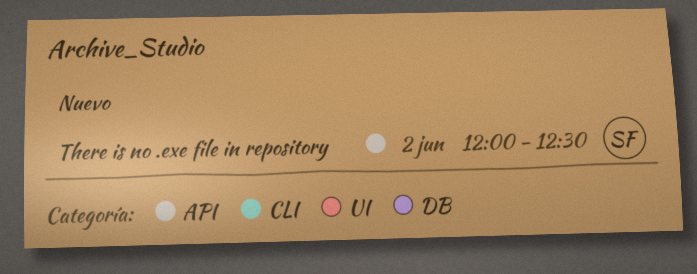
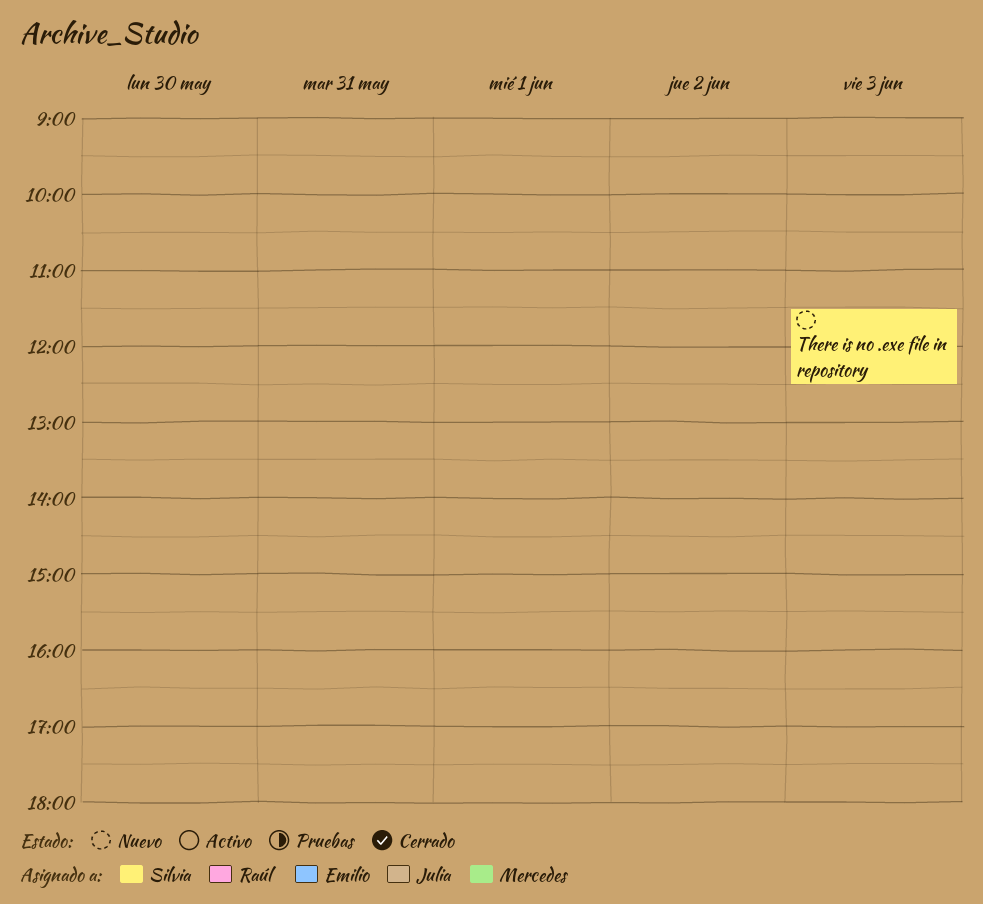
There is no .exe file in repository, day: Jun 2 -> Jun 3
There is no .exe file in repository, begins: 12:00 -> 11:30

